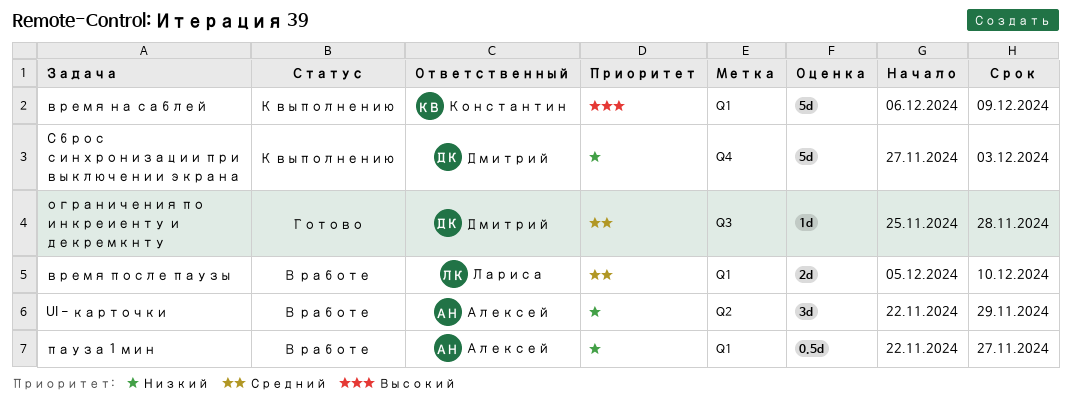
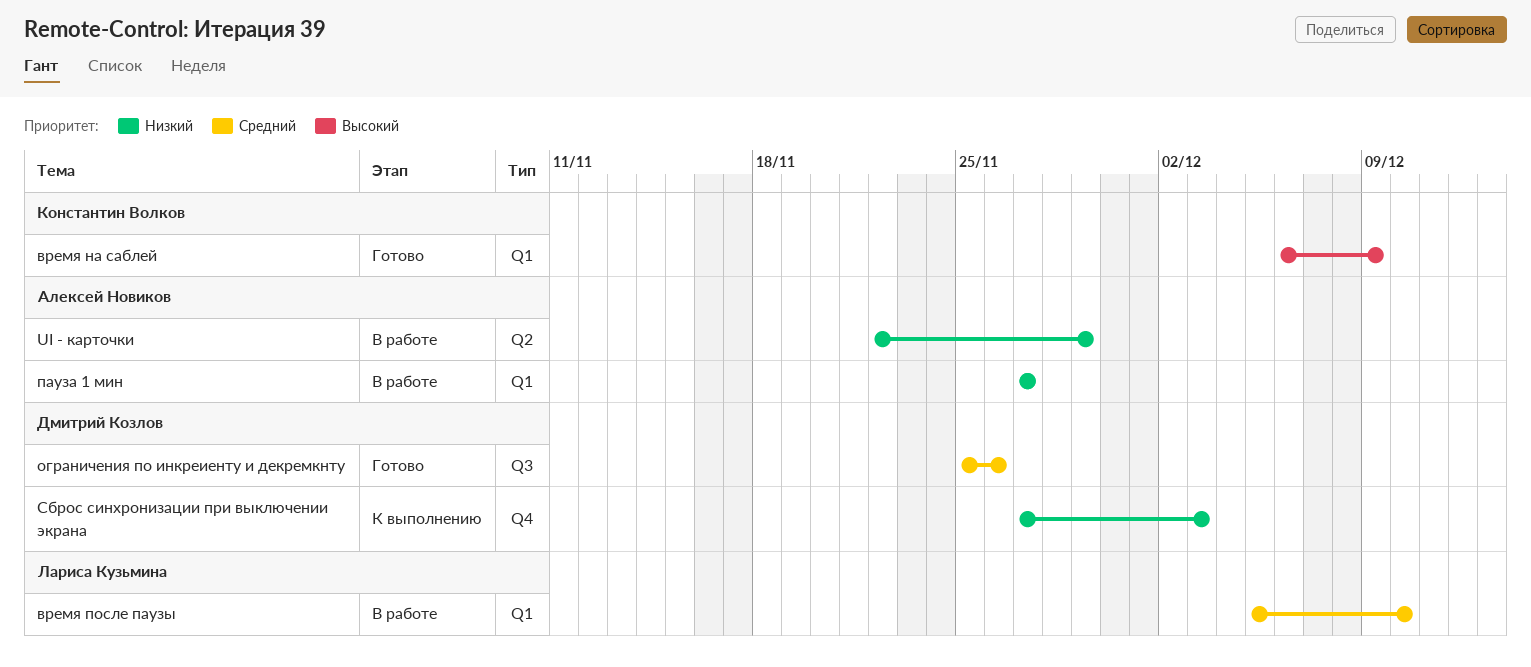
время на саблей, status: К выполнению -> Готово
ограничения по инкреиенту и декремкнту, due: Nov 28 -> Nov 26
пауза 1 мин, start: Nov 22 -> Nov 27

